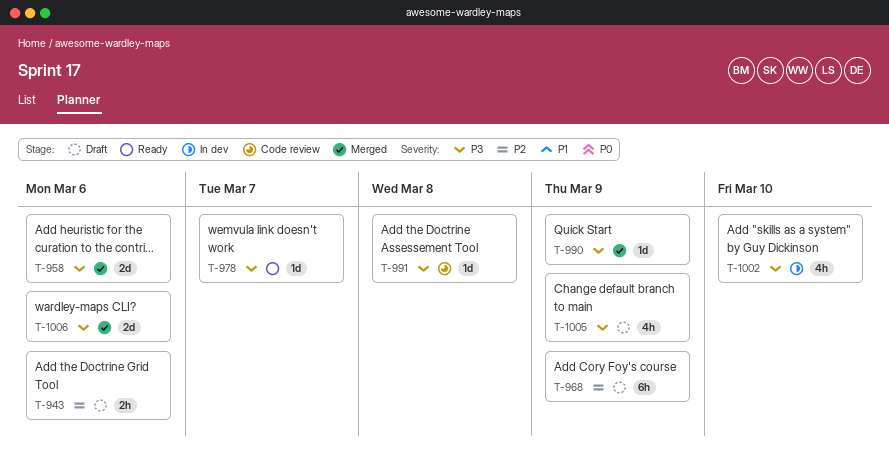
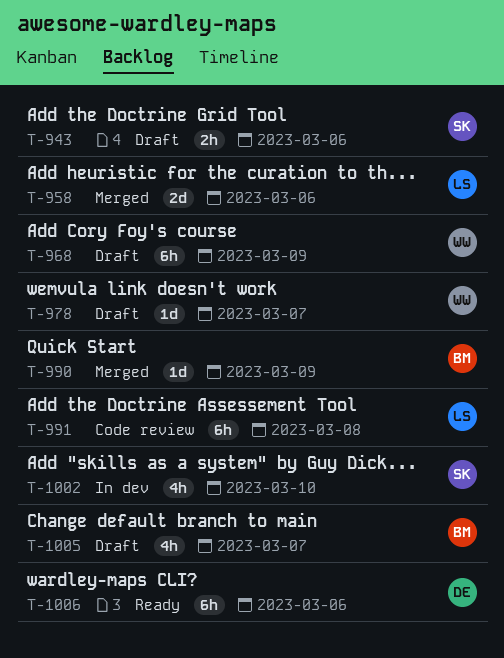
T-978, status: Ready -> Draft
T-991, estimate: 1d -> 6h
T-1005, due: Mar 9 -> Mar 7
T-1006, status: Merged -> Ready
T-1006, estimate: 2d -> 6h

